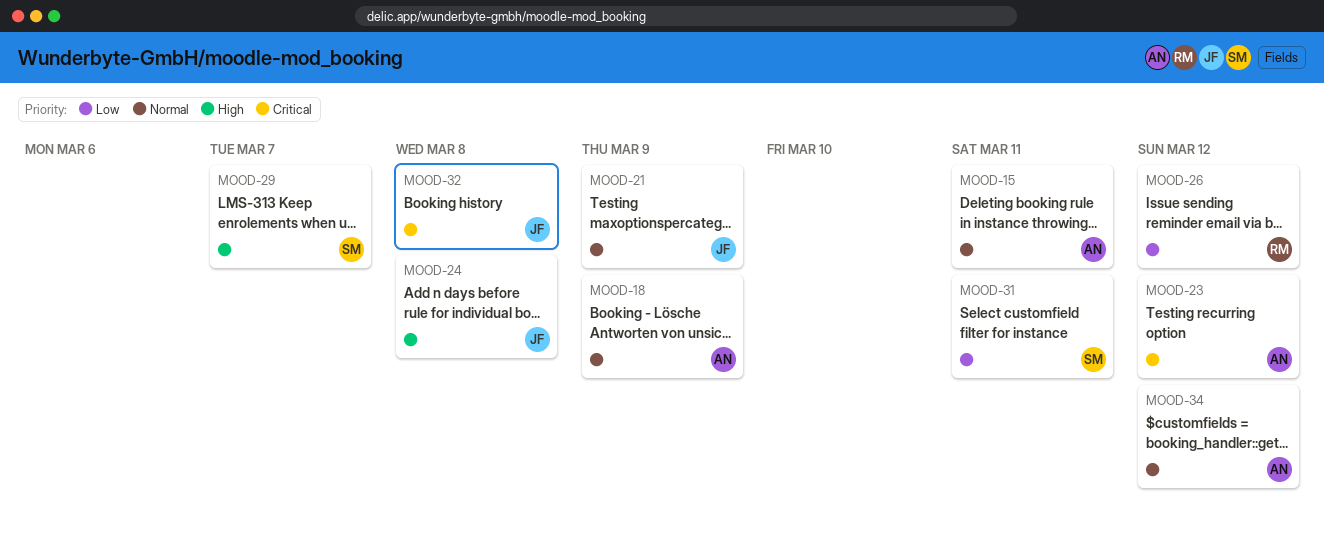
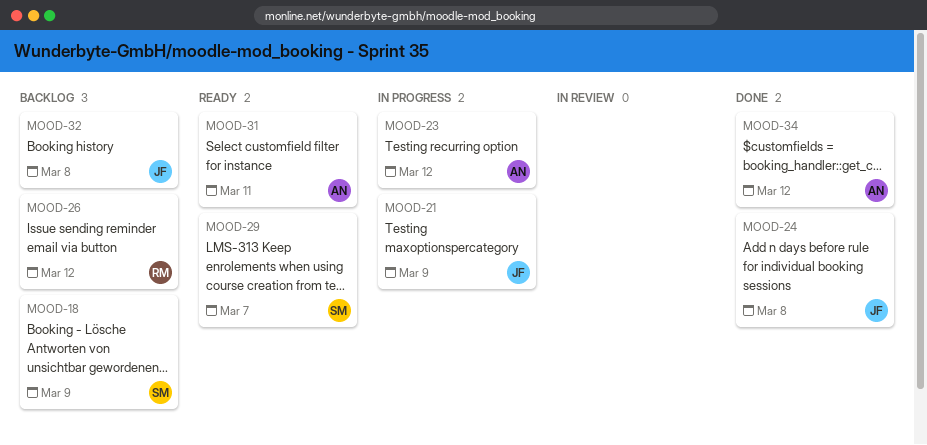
MOOD-15: present -> none
MOOD-18, owner: AN -> SM
MOOD-31, owner: SM -> AN

